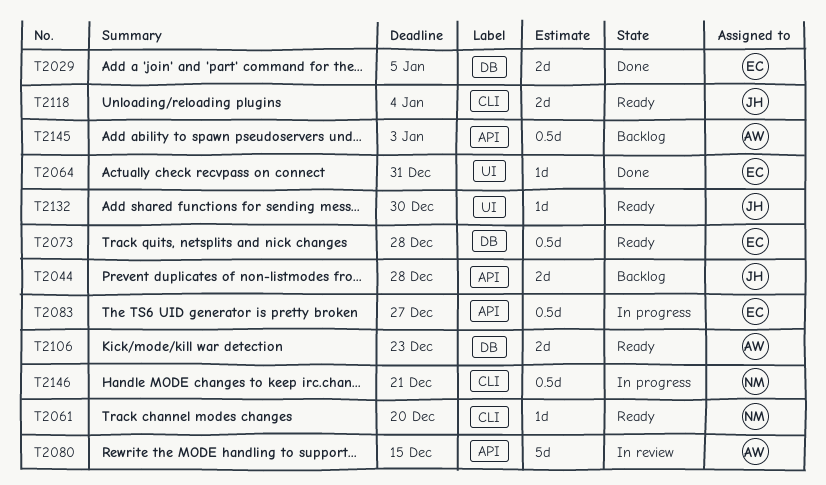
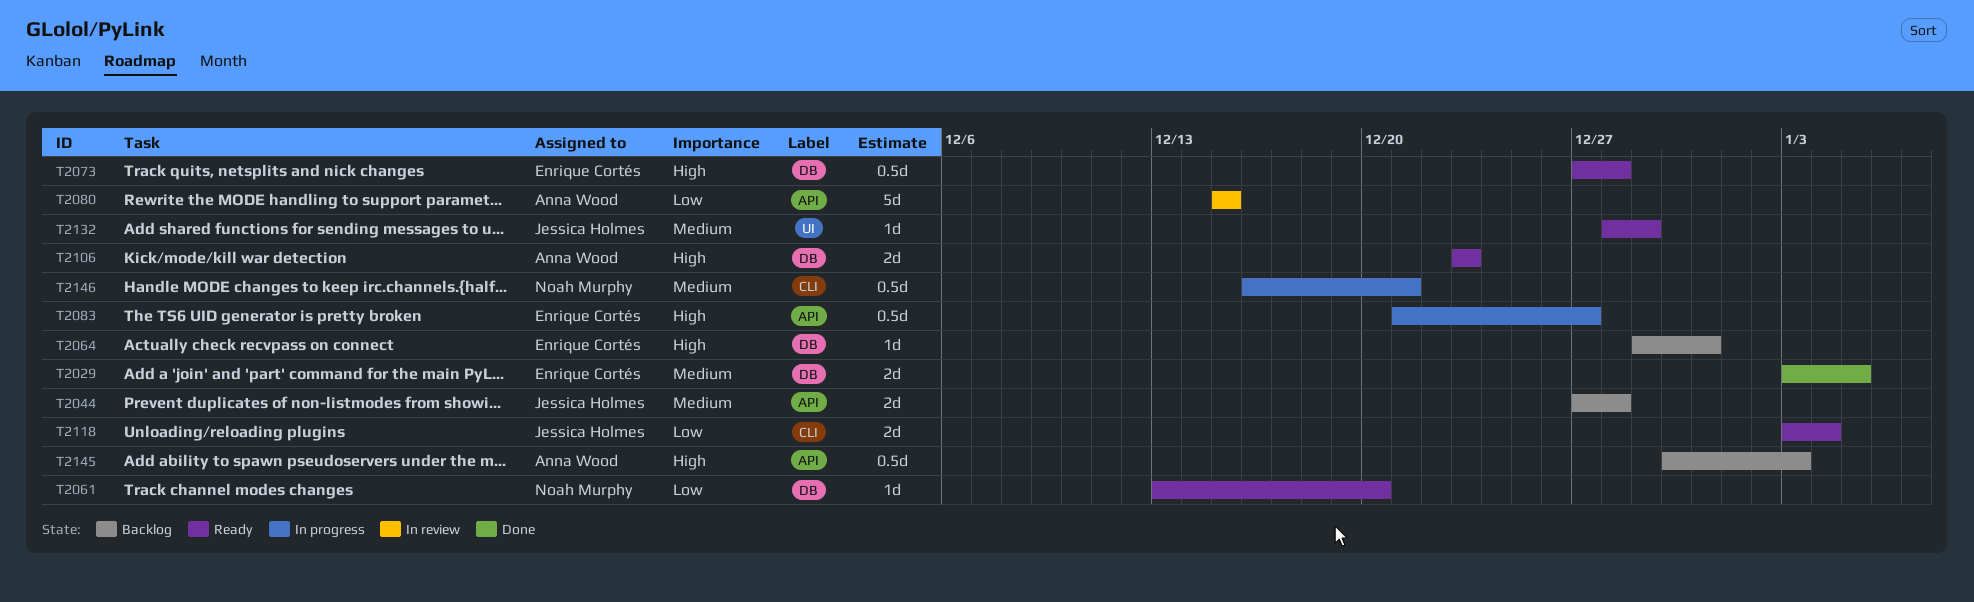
T2061, label: CLI -> DB
T2064, status: Done -> Backlog
T2064, label: UI -> DB
T2132, due: Dec 30 -> Dec 29

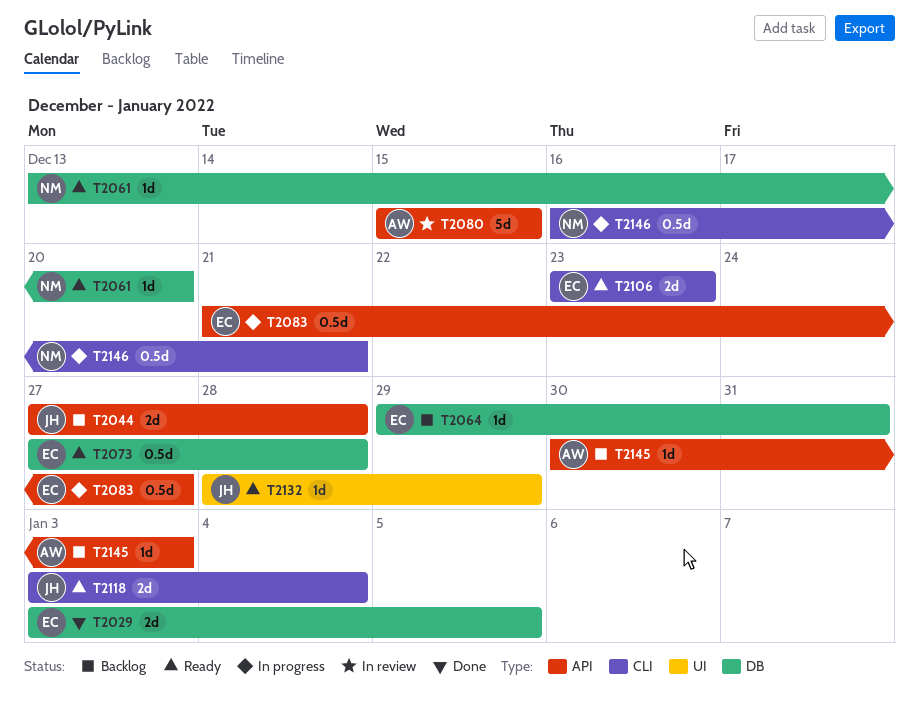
T2106, owner: Anna Wood -> Enrique Cortés
T2106, label: DB -> CLI
T2145, estimate: 0.5d -> 1d

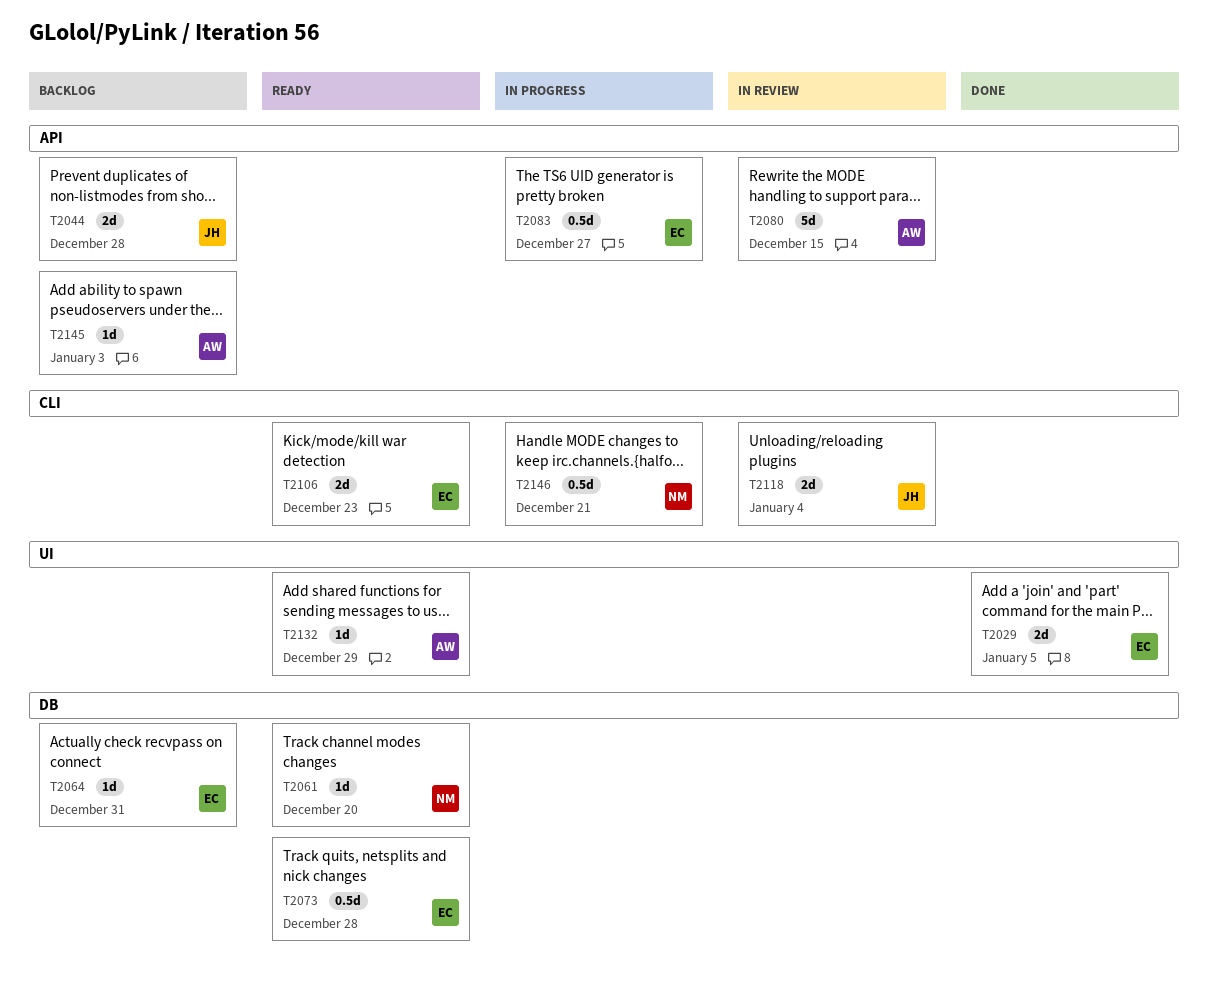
T2029, label: DB -> UI
T2118, status: Ready -> In review
T2132, owner: JH -> AW

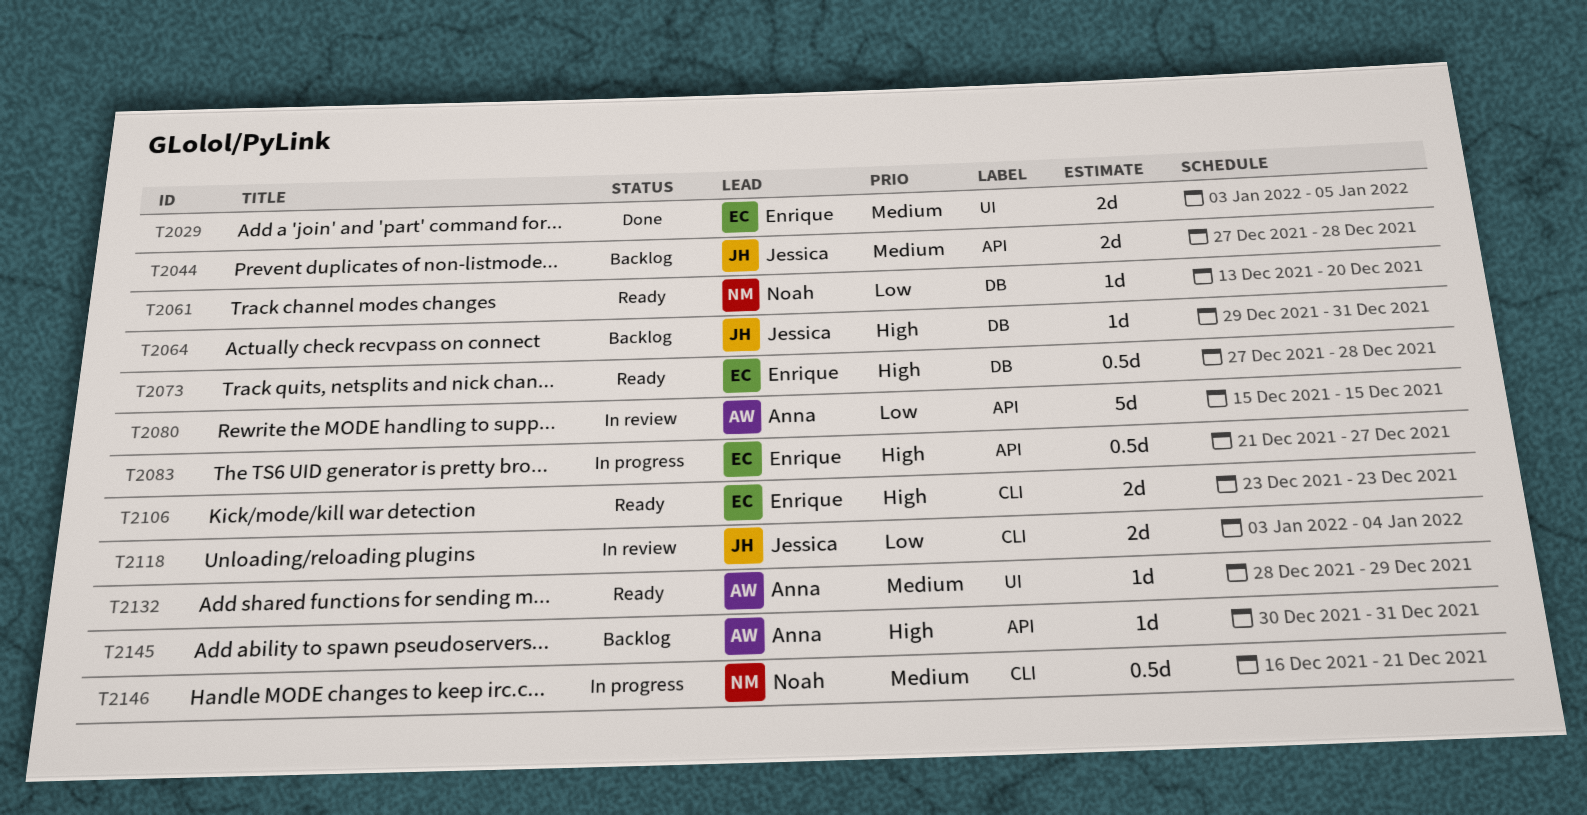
T2064, owner: Enrique -> Jessica
T2145, due: Jan 3 -> Dec 31

